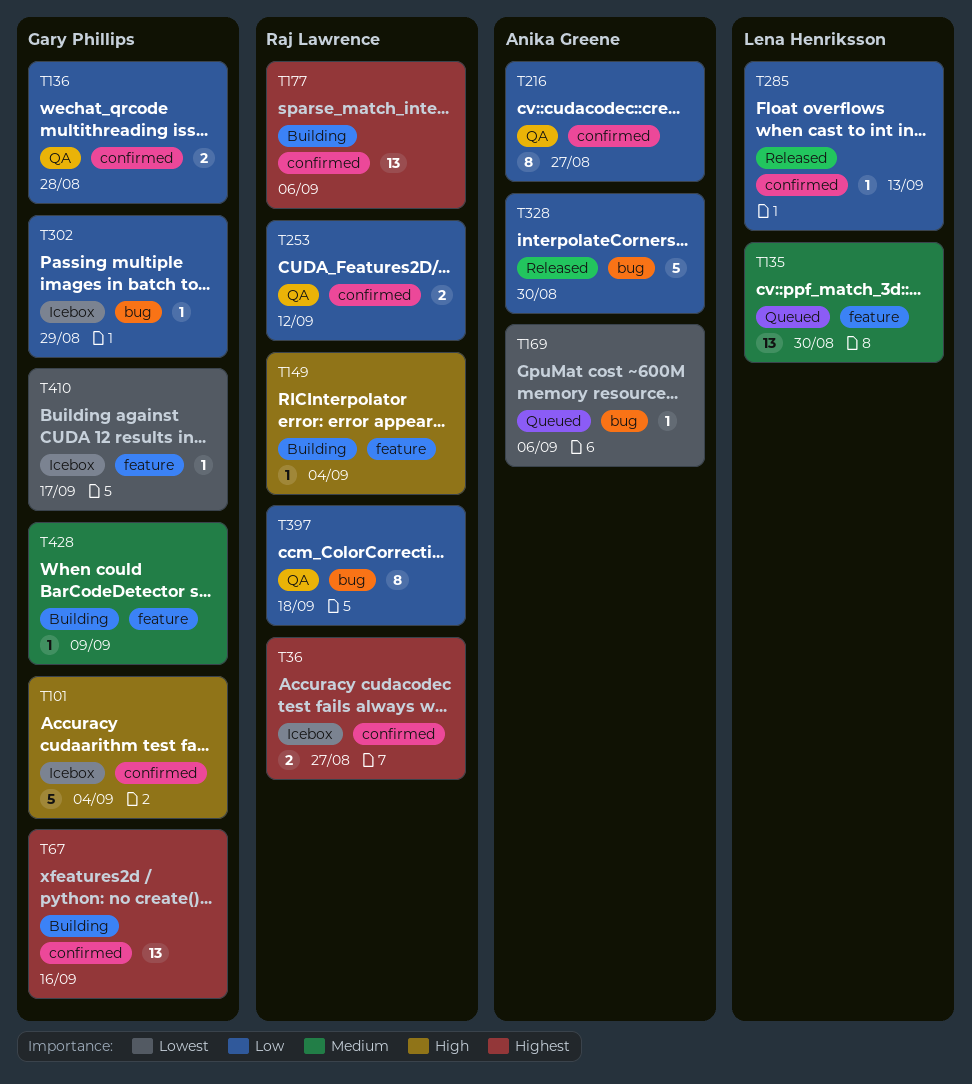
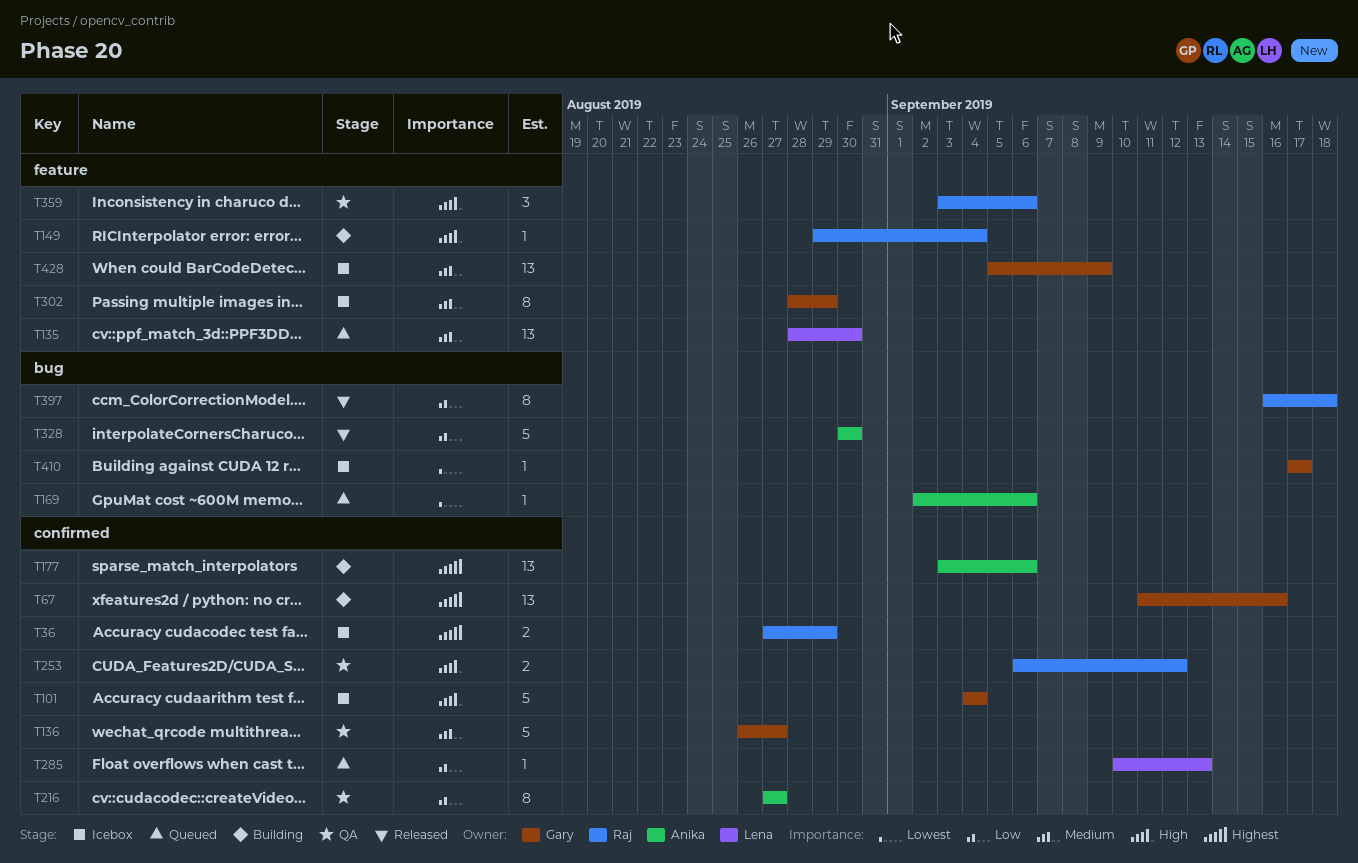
T36, due: Aug 27 -> Aug 29
T136, priority: Low -> Medium
T136, estimate: 2 -> 5
T136, due: Aug 28 -> Aug 27
T177, owner: Raj Lawrence -> Anika Greene
T253, priority: Low -> High
T285, status: Released -> Queued
T302, priority: Low -> Medium
T302, label: bug -> feature
T302, estimate: 1 -> 8
T359: none -> present
T397, status: QA -> Released
T410, label: feature -> bug
T428, status: Building -> Icebox
T428, estimate: 1 -> 13

